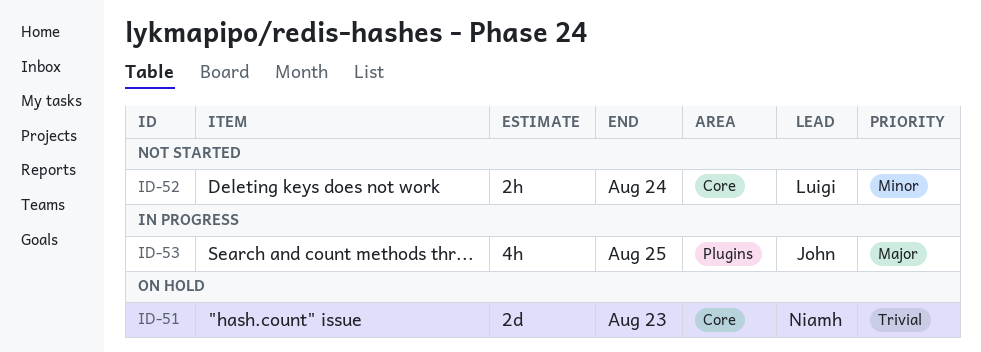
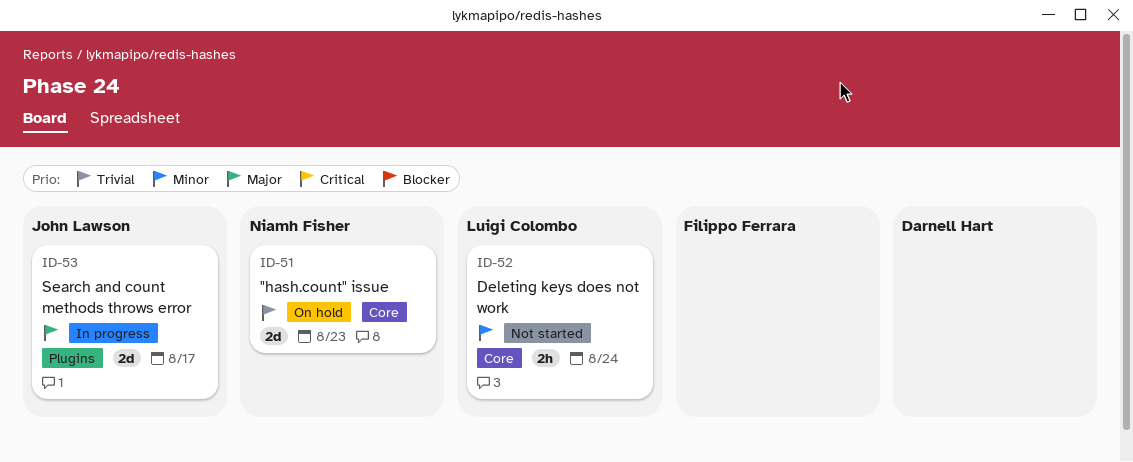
ID-53, estimate: 4h -> 2d
ID-53, due: Aug 25 -> Aug 17

